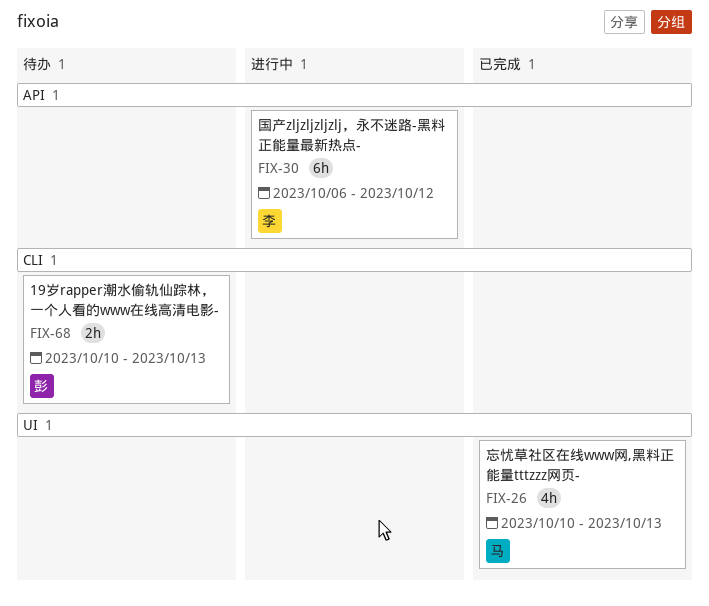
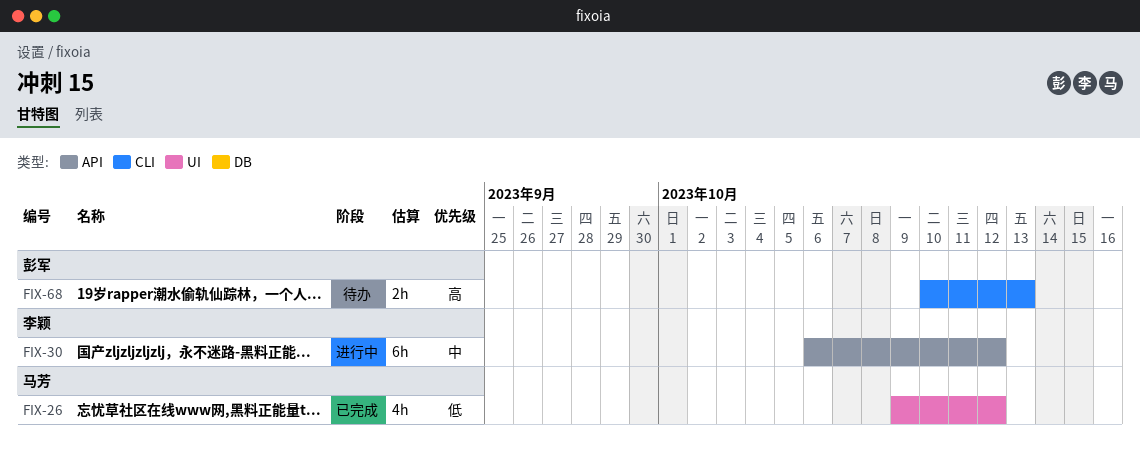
FIX-26, start: Oct 10 -> Oct 9
FIX-26, due: Oct 13 -> Oct 12

